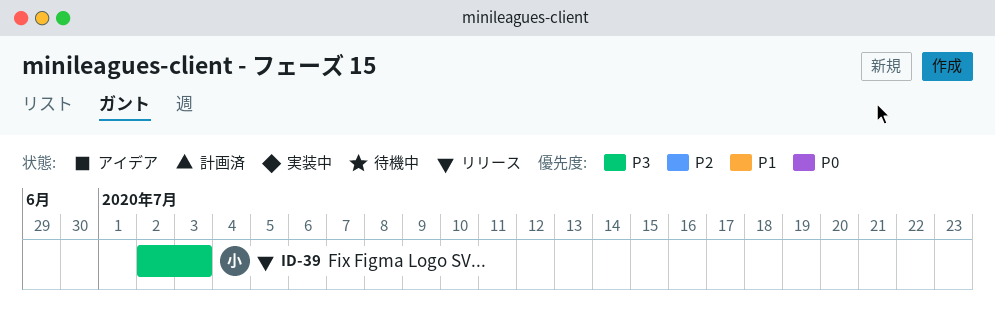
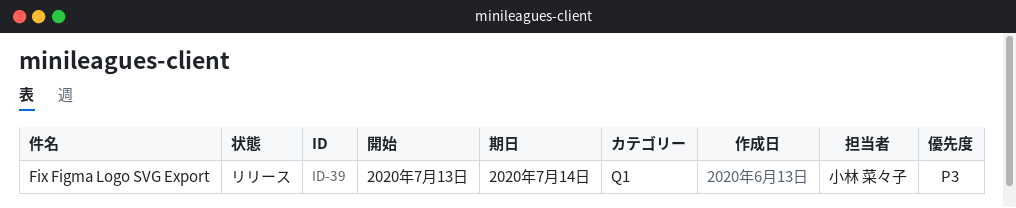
ID-39, start: Jul 2 -> Jul 13
ID-39, due: Jul 3 -> Jul 14

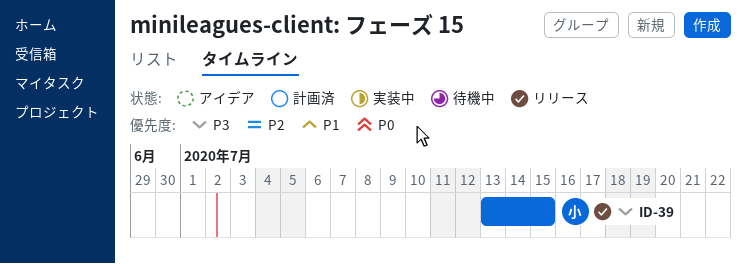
ID-39, due: Jul 14 -> Jul 15

